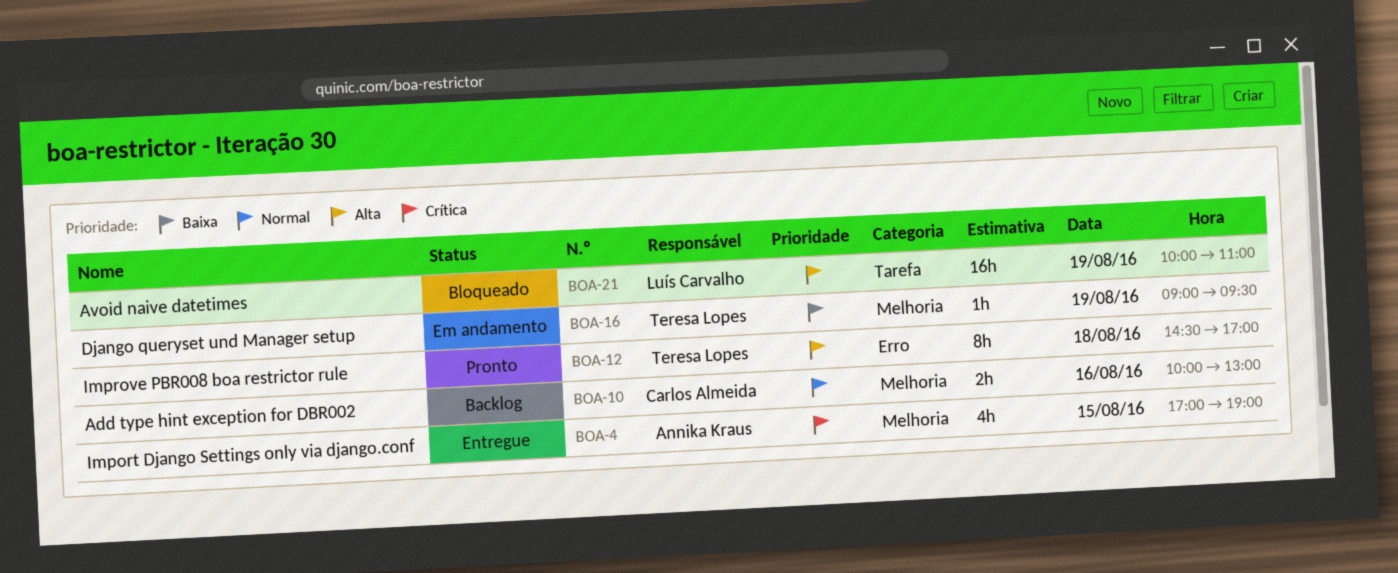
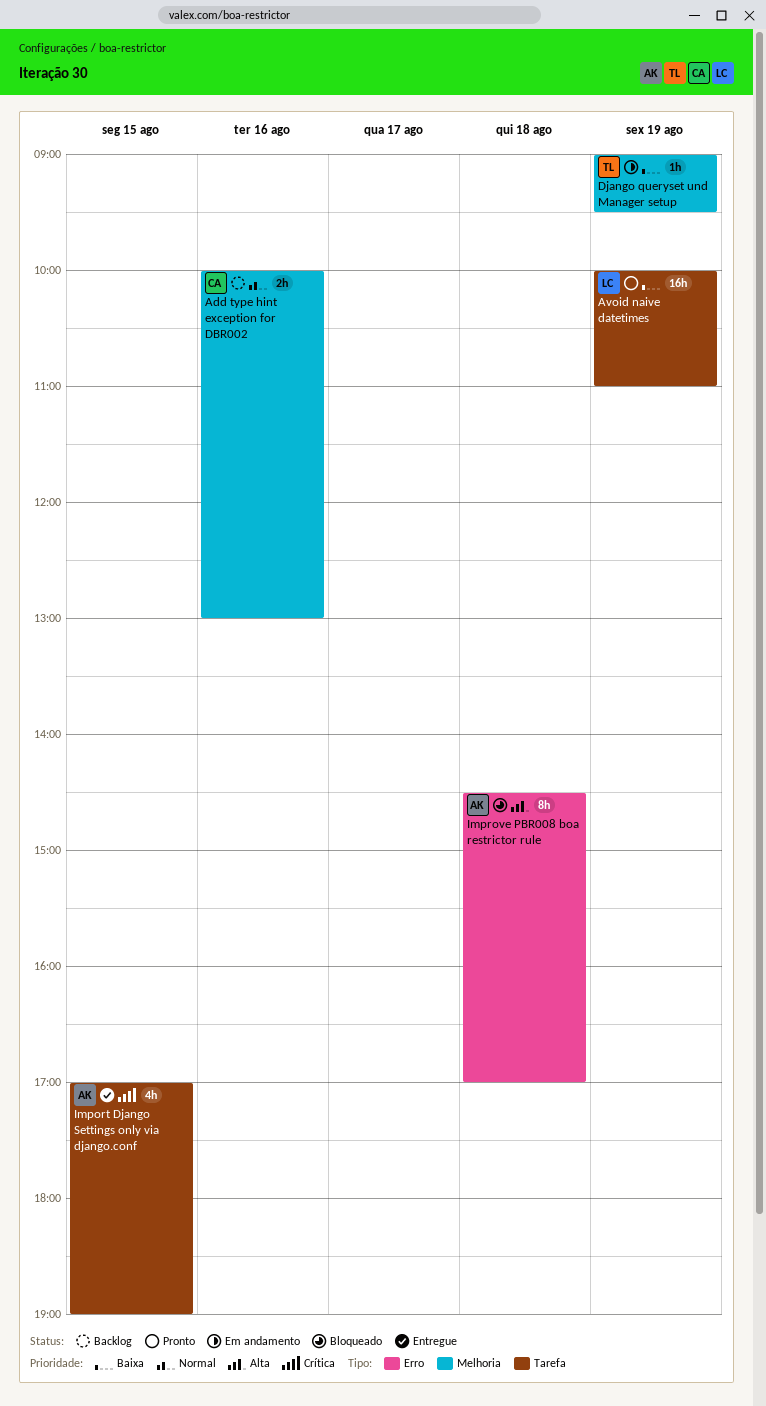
Avoid naive datetimes, status: Bloqueado -> Pronto
Avoid naive datetimes, priority: Alta -> Baixa
Import Django Settings only via django.conf, label: Melhoria -> Tarefa
Improve PBR008 boa restrictor rule, status: Pronto -> Bloqueado
Improve PBR008 boa restrictor rule, owner: Teresa Lopes -> Annika Kraus

